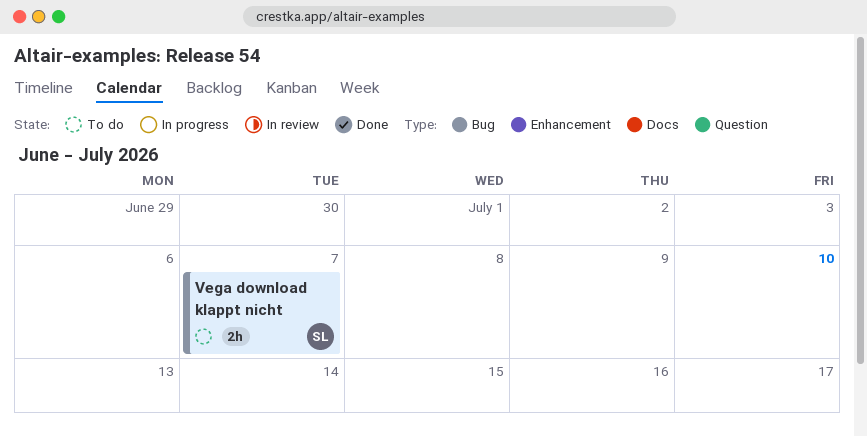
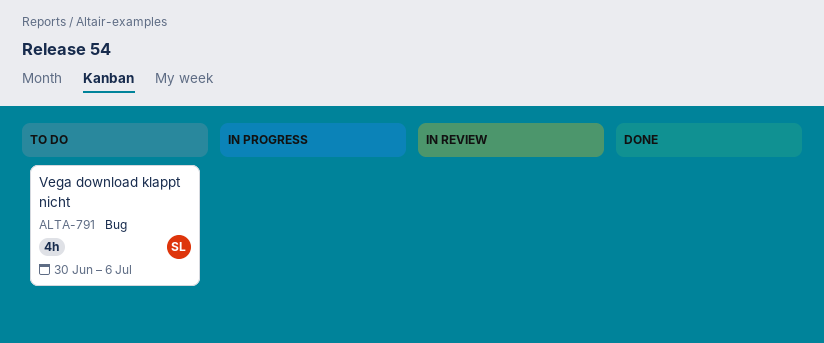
Vega download klappt nicht, estimate: 2h -> 4h
Vega download klappt nicht, due: Jul 7 -> Jul 6

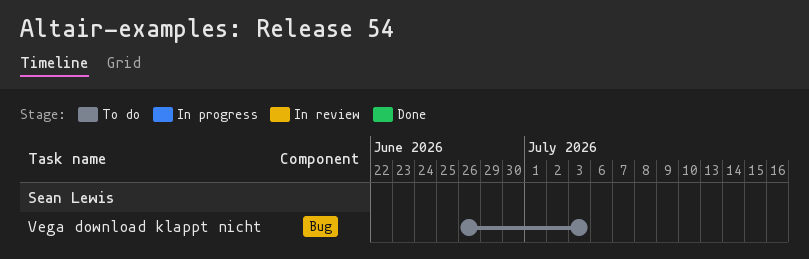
Vega download klappt nicht, start: Jun 30 -> Jun 26
Vega download klappt nicht, due: Jul 6 -> Jul 3

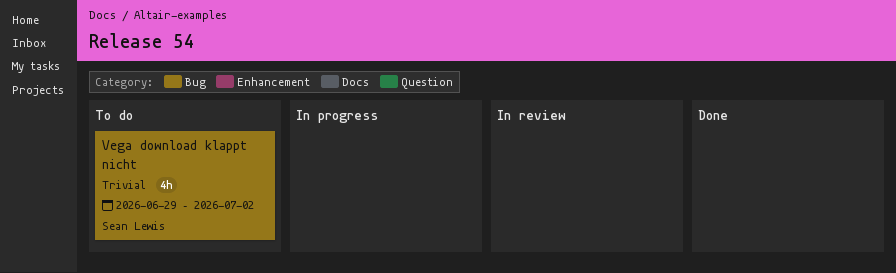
Vega download klappt nicht, start: Jun 26 -> Jun 29
Vega download klappt nicht, due: Jul 3 -> Jul 2

